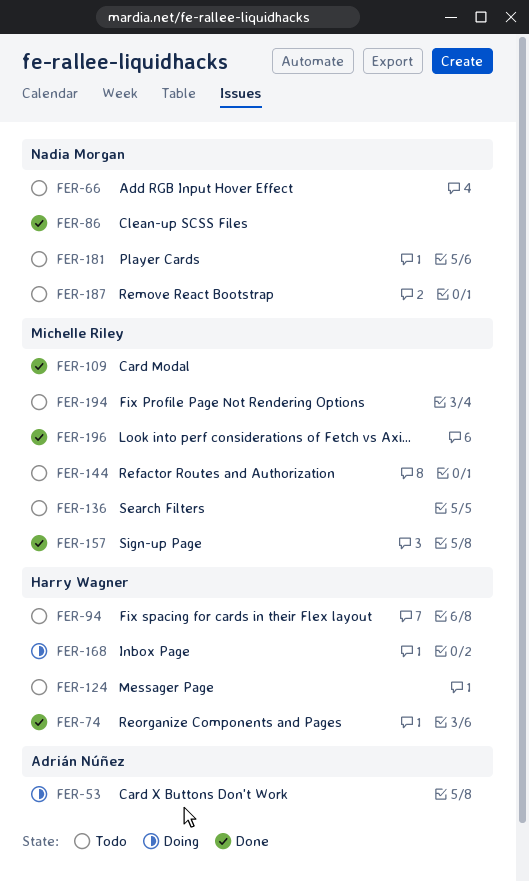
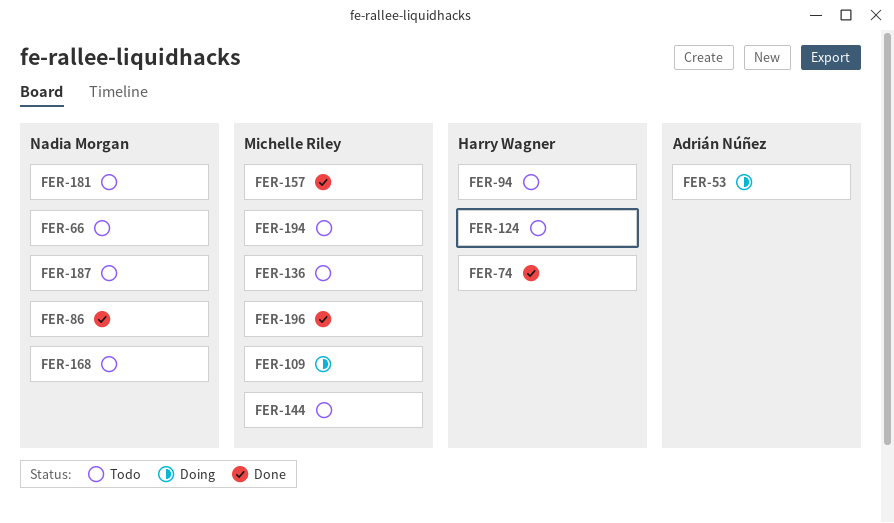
FER-109, status: Done -> Doing
FER-168, status: Doing -> Todo
FER-168, owner: Harry Wagner -> Nadia Morgan

